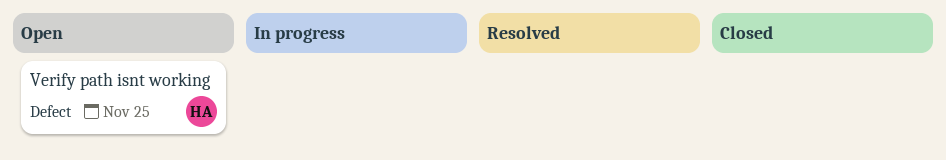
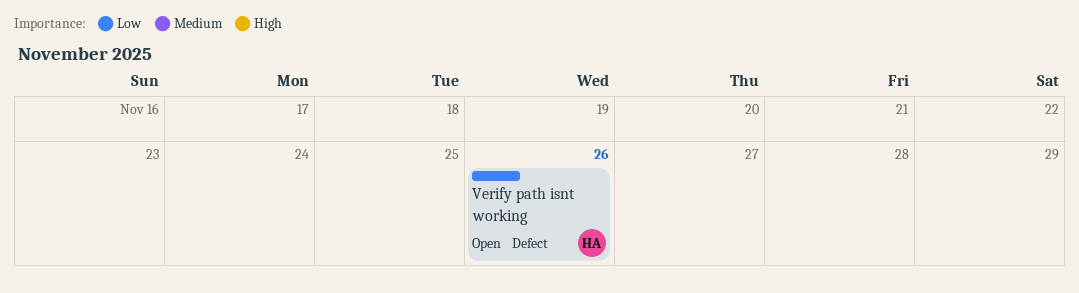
Verify path isnt working, due: Nov 25 -> Nov 26

